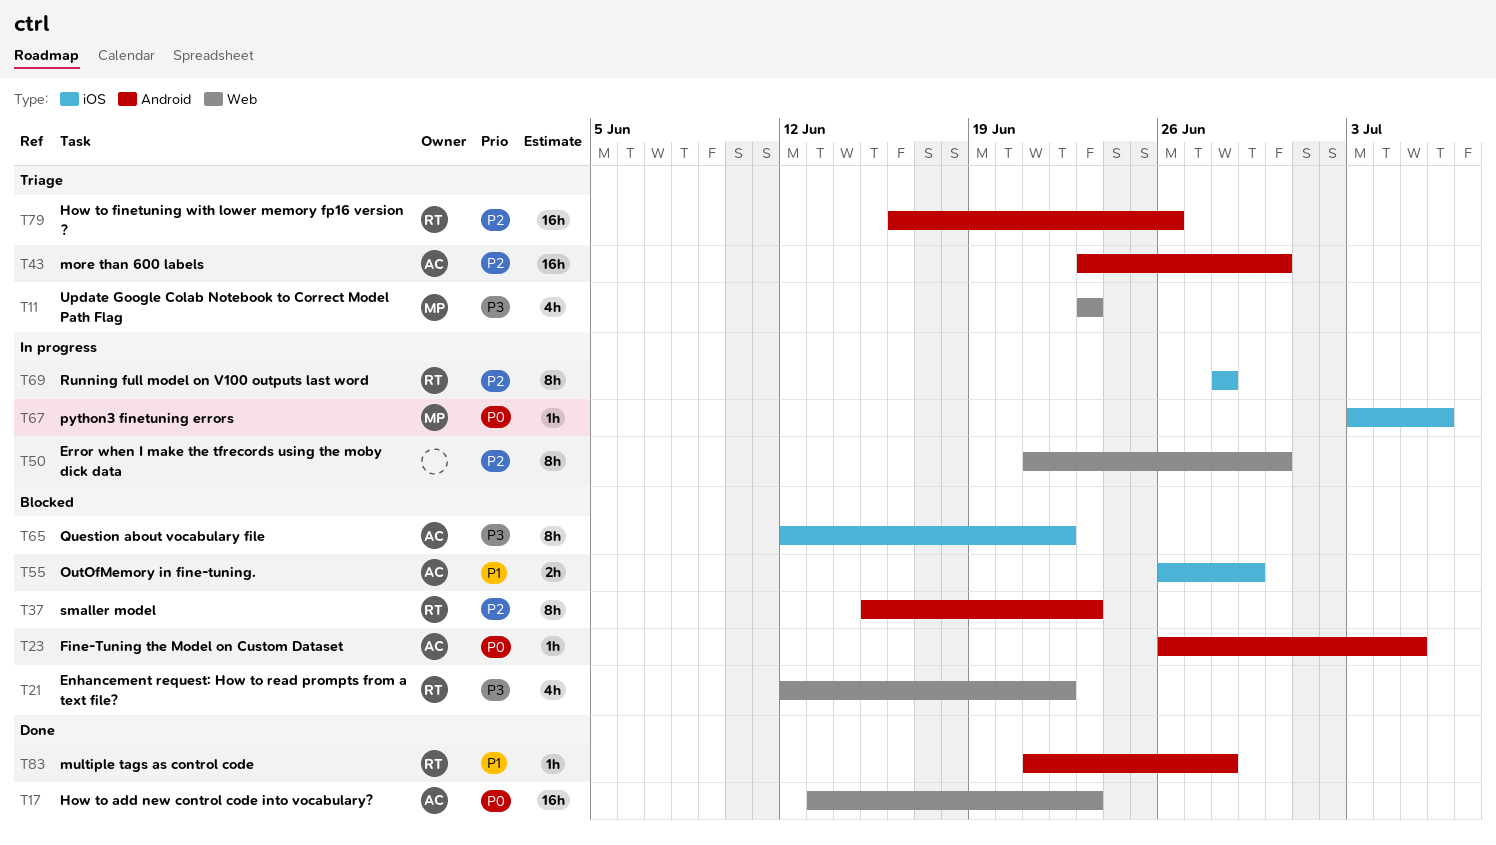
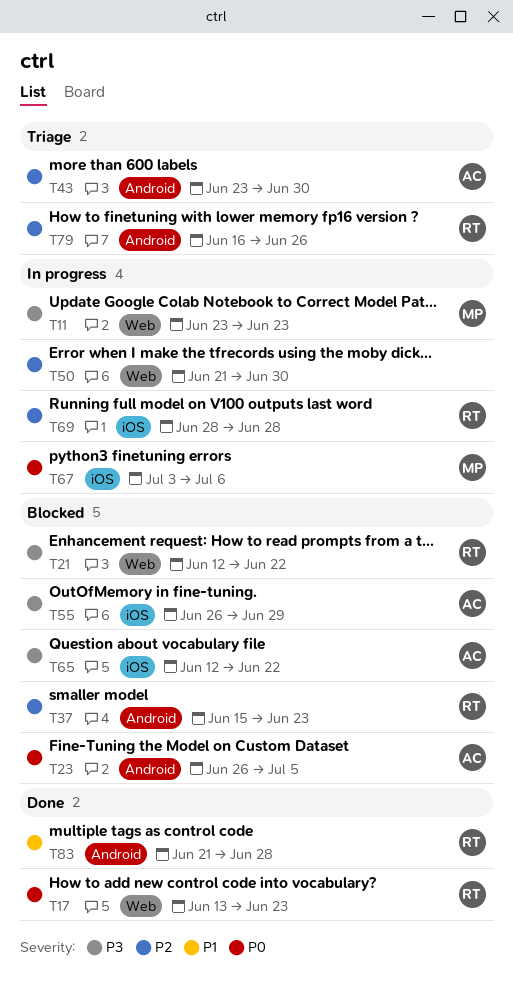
T11, status: Triage -> In progress
T17, owner: AC -> RT
T55, priority: P1 -> P3

